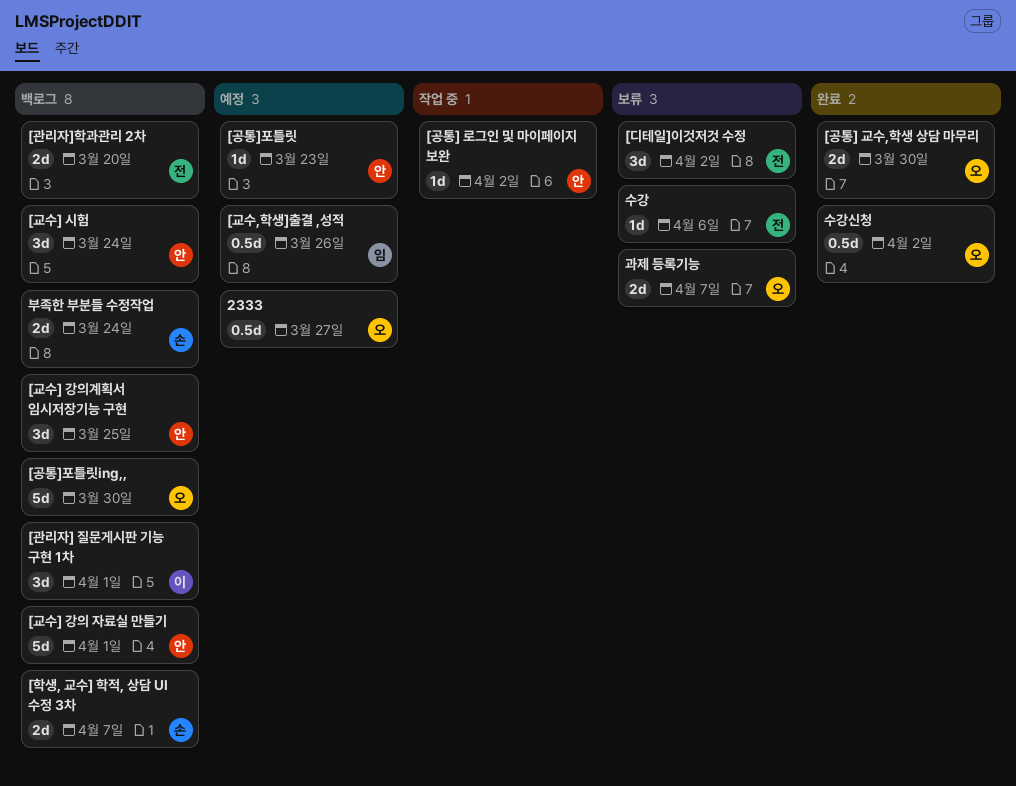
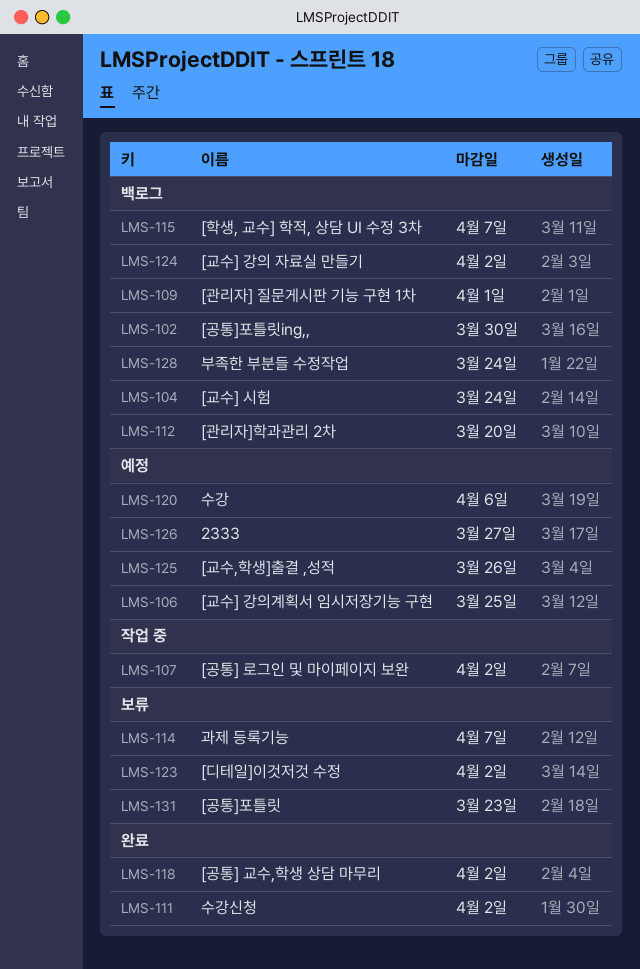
[공통] 교수,학생 상담 마무리, due: Mar 30 -> Apr 2
[공통]포틀릿, status: 예정 -> 보류
[교수] 강의 자료실 만들기, due: Apr 1 -> Apr 2
[교수] 강의계획서 임시저장기능 구현, status: 백로그 -> 예정
수강, status: 보류 -> 예정

